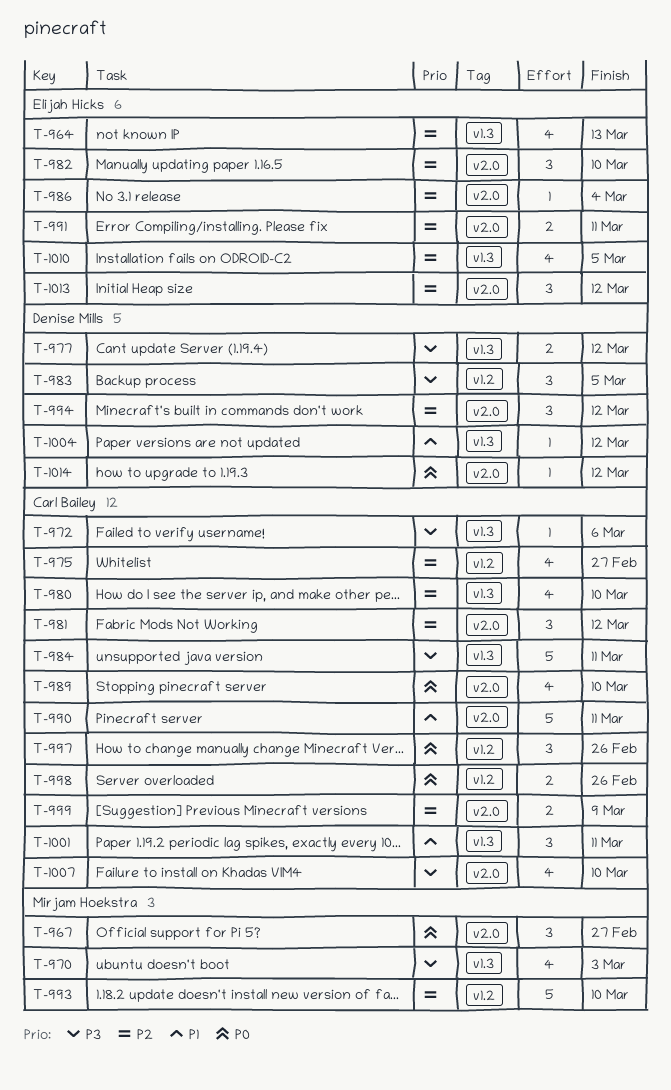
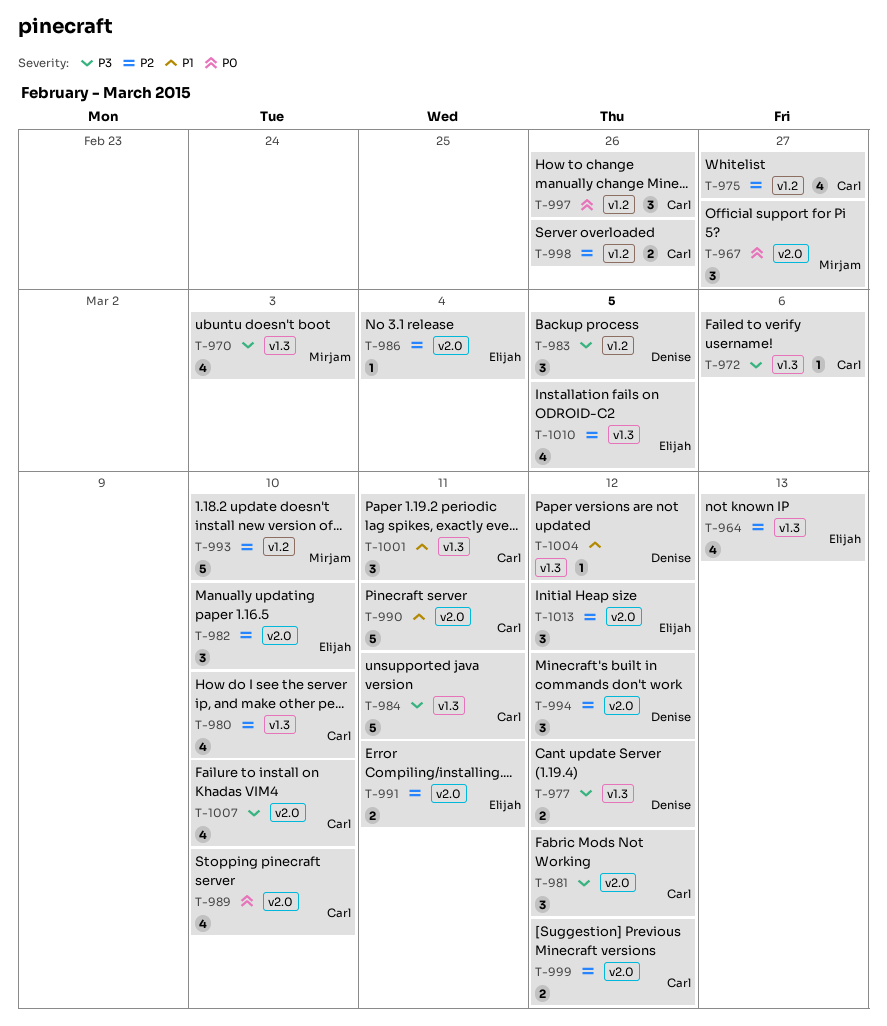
T-981, priority: P2 -> P3
T-998, priority: P0 -> P2
T-999, due: Mar 9 -> Mar 12
T-1014: present -> none

